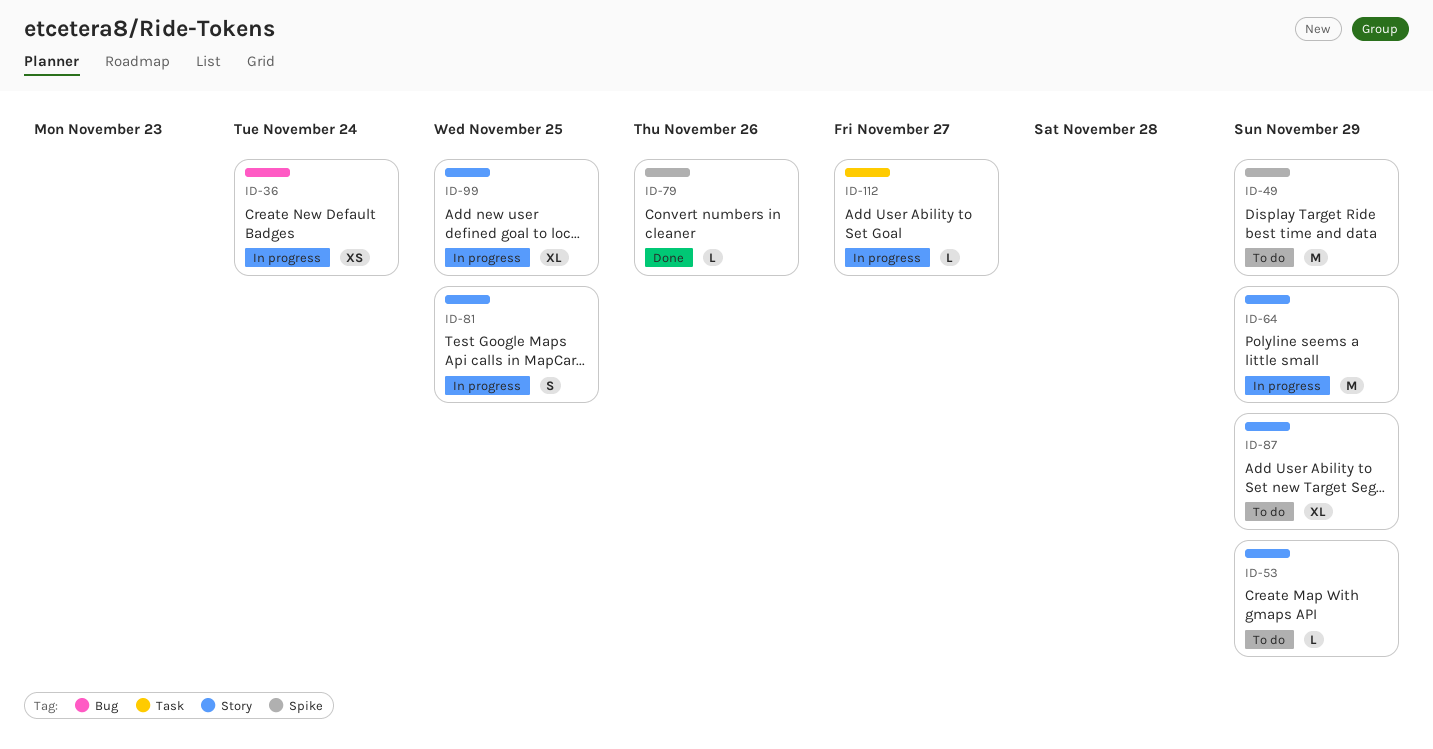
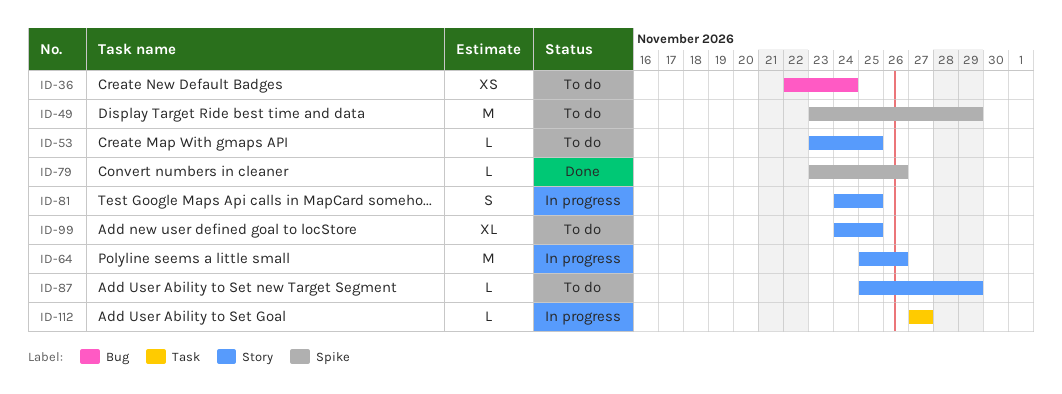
ID-36, status: In progress -> To do
ID-53, due: Nov 29 -> Nov 25
ID-64, due: Nov 29 -> Nov 26
ID-87, estimate: XL -> L
ID-99, status: In progress -> To do

